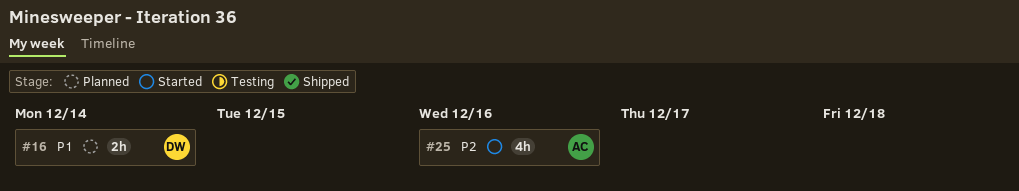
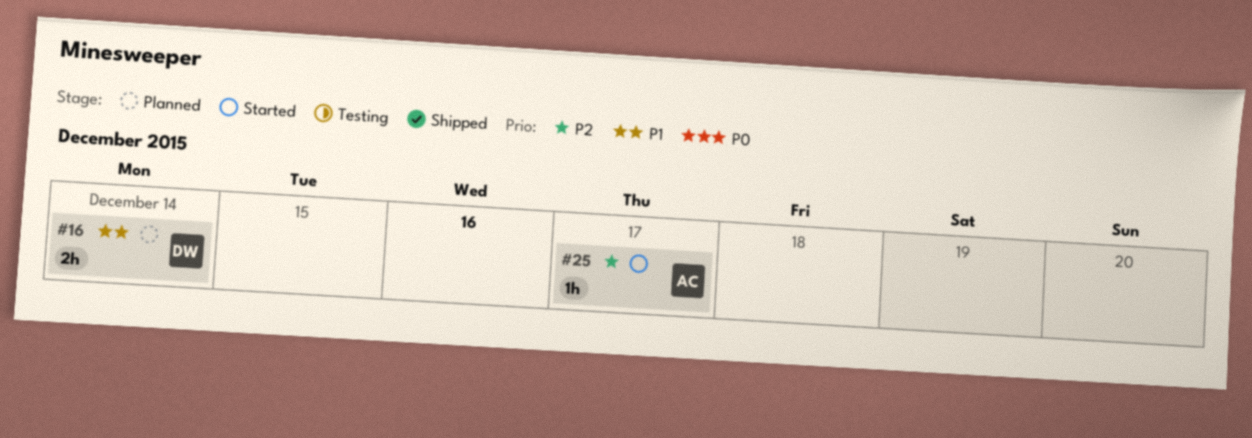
#25, estimate: 4h -> 1h
#25, due: Dec 16 -> Dec 17

